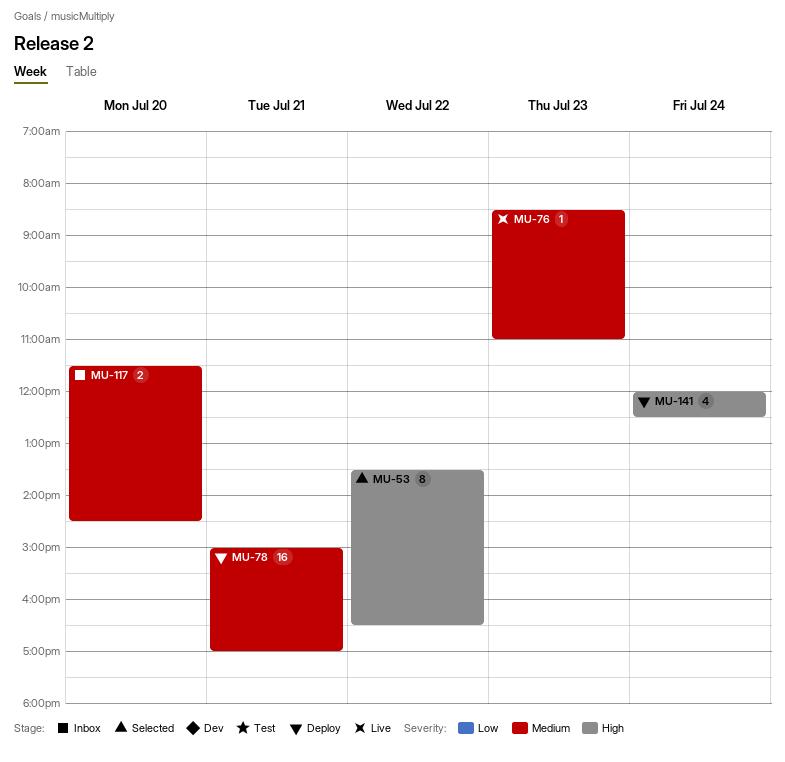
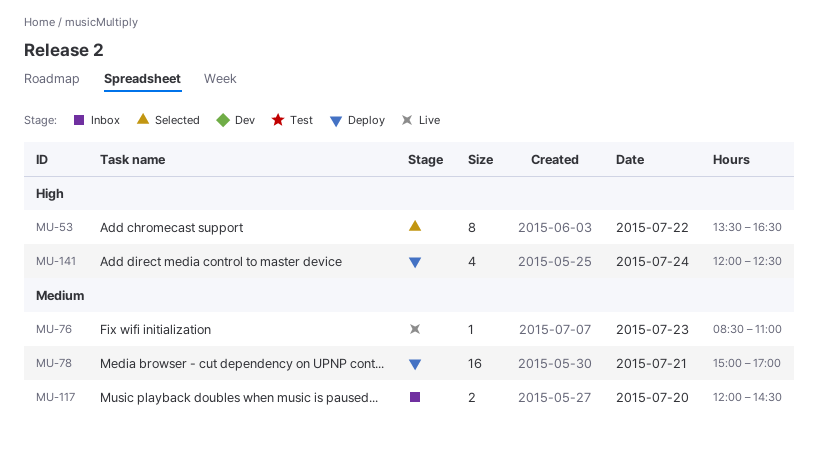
MU-117, begins: 11:30 -> 12:00

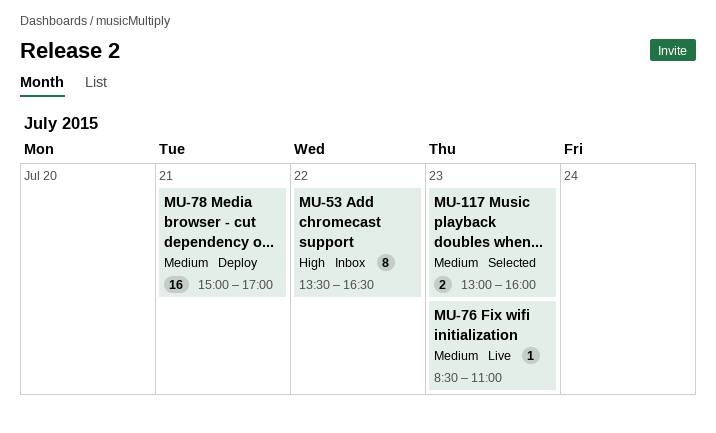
MU-53, status: Selected -> Inbox
MU-117, status: Inbox -> Selected
MU-117, day: Jul 20 -> Jul 23
MU-117, begins: 12:00 -> 13:00
MU-117, ends: 14:30 -> 16:00
MU-141: present -> none

